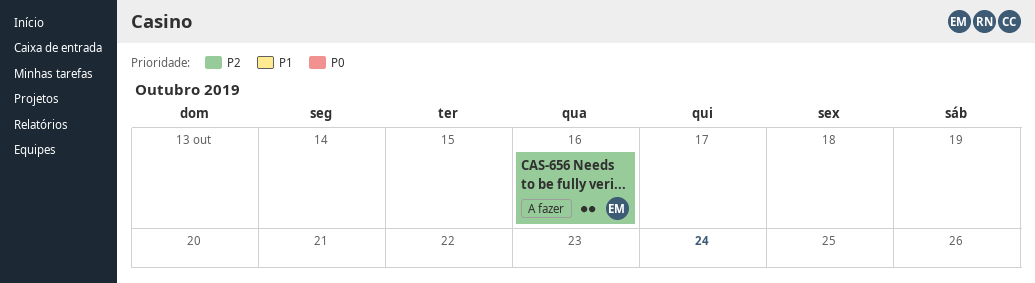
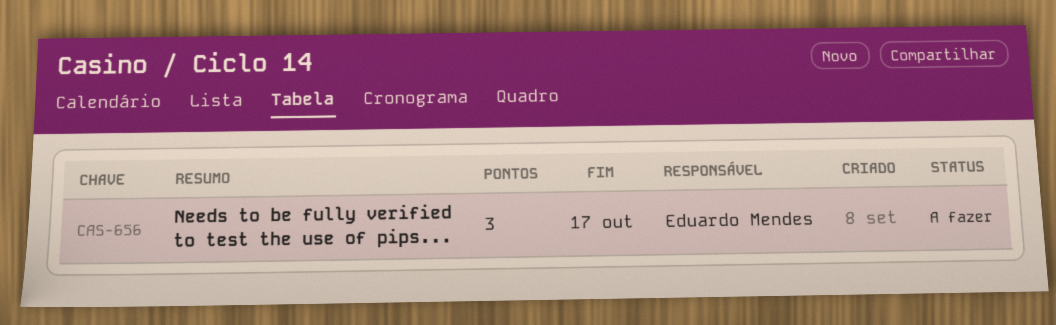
CAS-656, estimate: 2 -> 3
CAS-656, due: Oct 16 -> Oct 17

